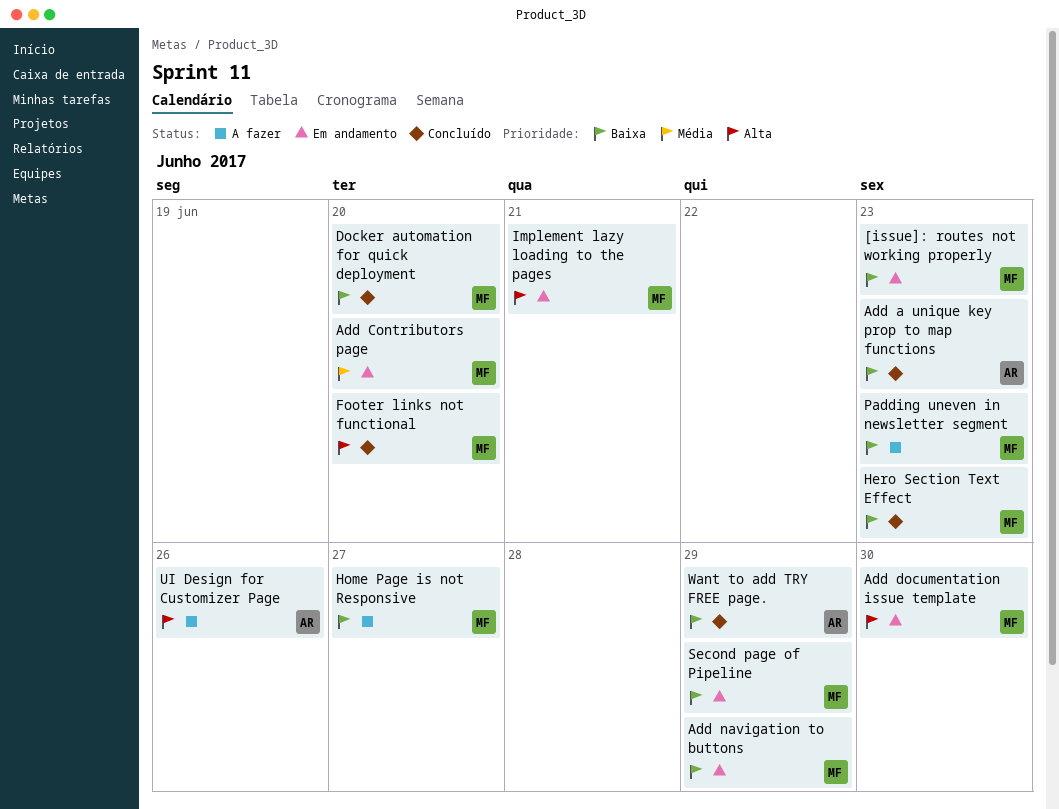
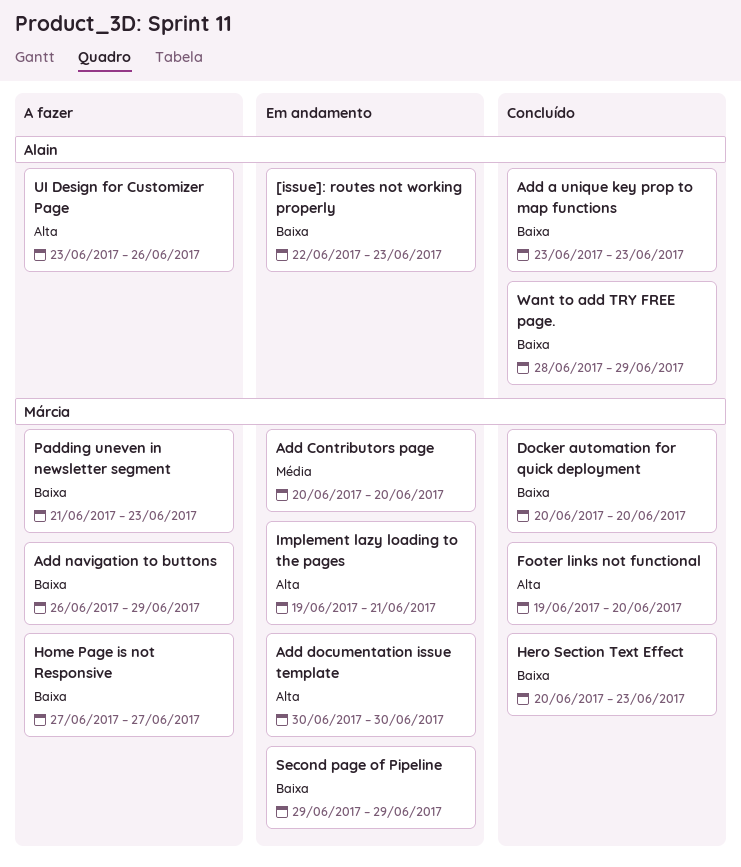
[issue]: routes not working properly, owner: Márcia -> Alain
Add navigation to buttons, status: Em andamento -> A fazer

